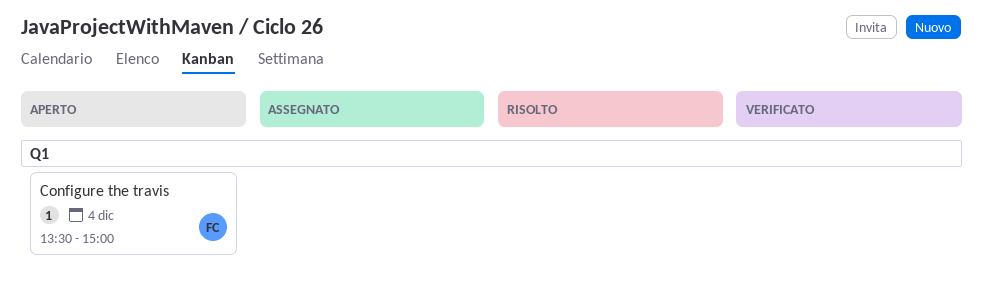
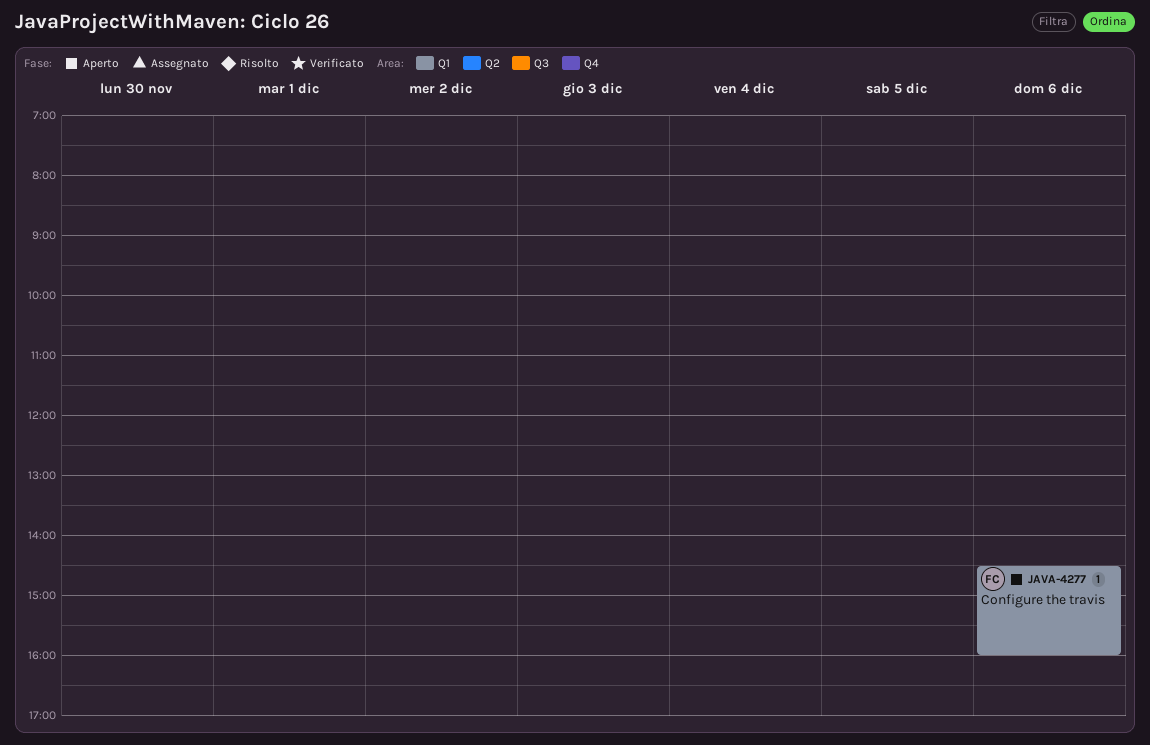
Configure the travis, day: Dec 4 -> Dec 6
Configure the travis, begins: 13:30 -> 14:30
Configure the travis, ends: 15:00 -> 16:00

